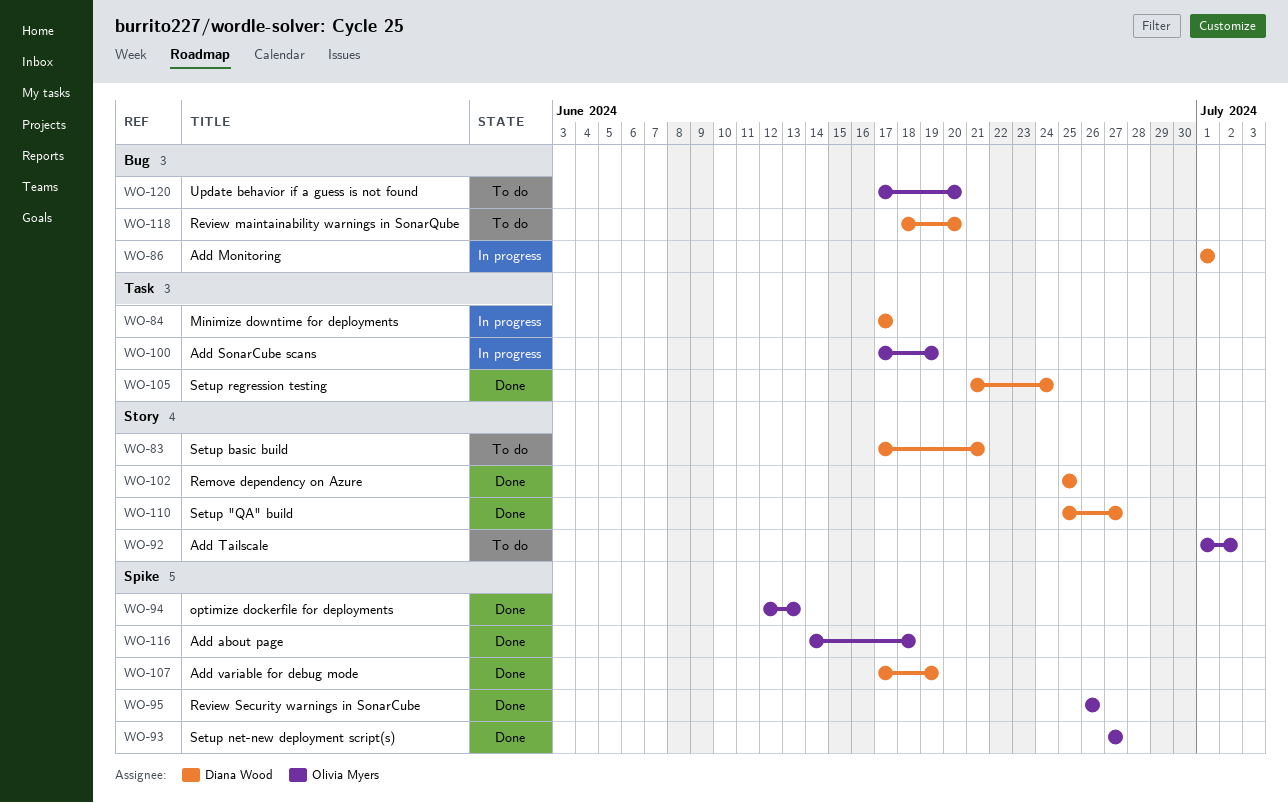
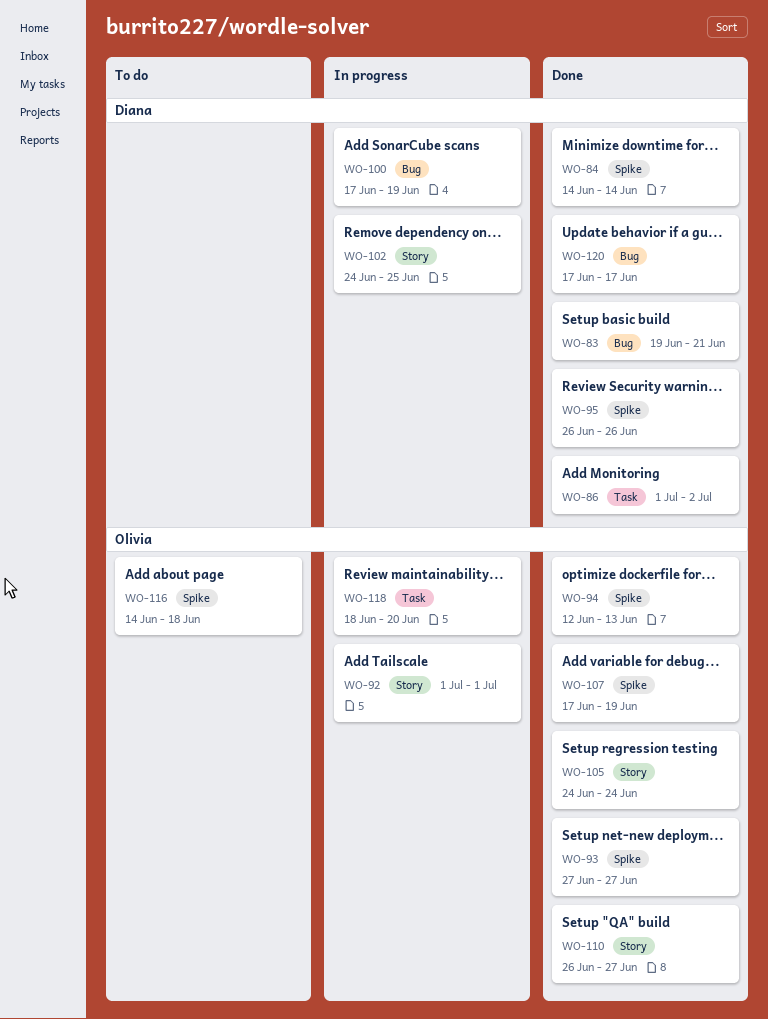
WO-83, status: To do -> Done
WO-83, label: Story -> Bug
WO-83, start: Jun 17 -> Jun 19
WO-84, status: In progress -> Done
WO-84, label: Task -> Spike
WO-84, start: Jun 17 -> Jun 14
WO-84, due: Jun 17 -> Jun 14
WO-86, status: In progress -> Done
WO-86, label: Bug -> Task
WO-86, due: Jul 1 -> Jul 2
WO-92, status: To do -> In progress
WO-92, due: Jul 2 -> Jul 1
WO-95, owner: Olivia Myers -> Diana Wood
WO-100, owner: Olivia Myers -> Diana Wood
WO-100, label: Task -> Bug
WO-102, status: Done -> In progress
WO-102, start: Jun 25 -> Jun 24
WO-105, owner: Diana Wood -> Olivia Myers
WO-105, label: Task -> Story
WO-105, start: Jun 21 -> Jun 24
WO-107, owner: Diana Wood -> Olivia Myers
WO-110, owner: Diana Wood -> Olivia Myers
WO-110, start: Jun 25 -> Jun 26
WO-116, status: Done -> To do
WO-118, status: To do -> In progress
WO-118, owner: Diana Wood -> Olivia Myers
WO-118, label: Bug -> Task
WO-120, status: To do -> Done
WO-120, owner: Olivia Myers -> Diana Wood
WO-120, due: Jun 20 -> Jun 17

